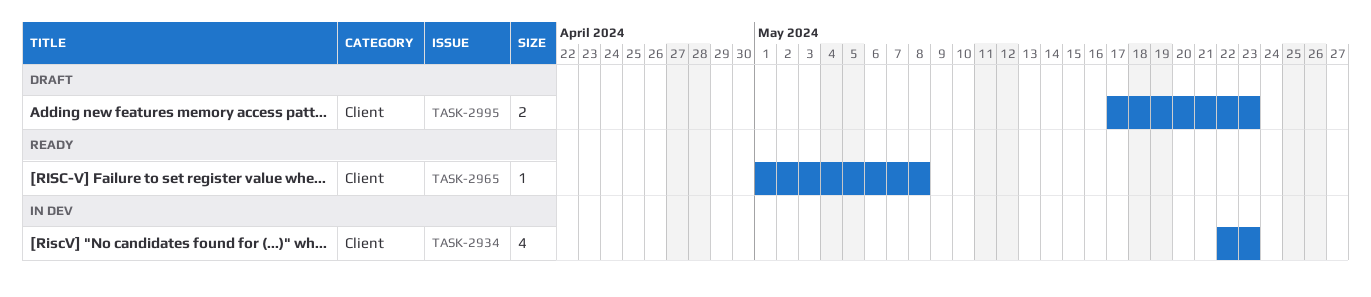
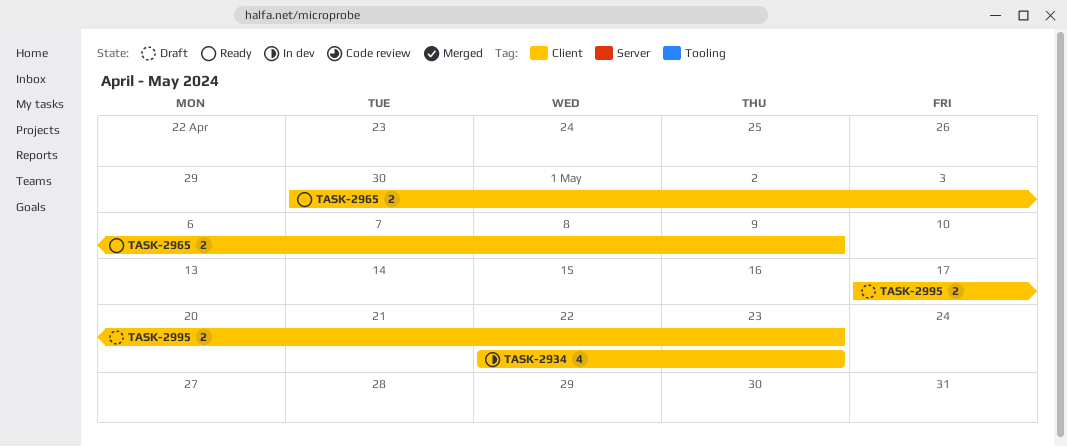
TASK-2965, estimate: 1 -> 2
TASK-2965, start: May 1 -> Apr 30
TASK-2965, due: May 8 -> May 9

